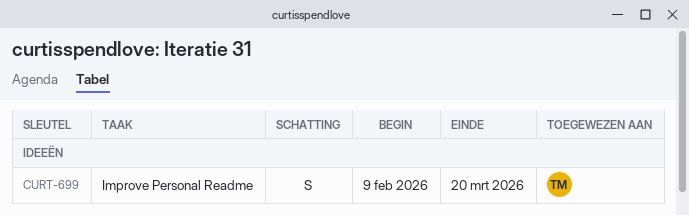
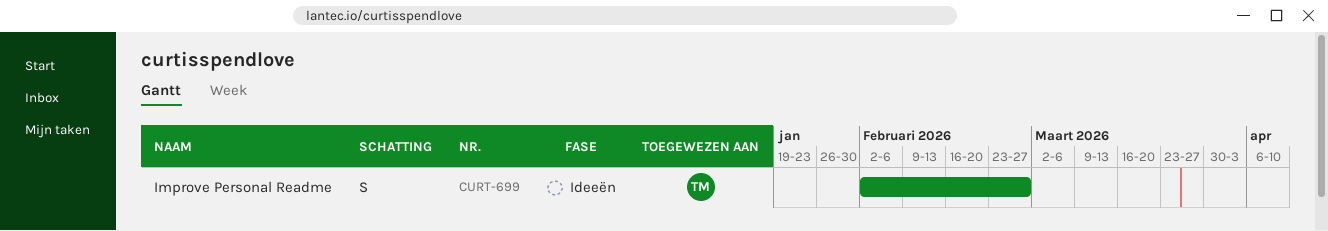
CURT-699, start: Feb 9 -> Feb 2
CURT-699, due: Mar 20 -> Feb 27

